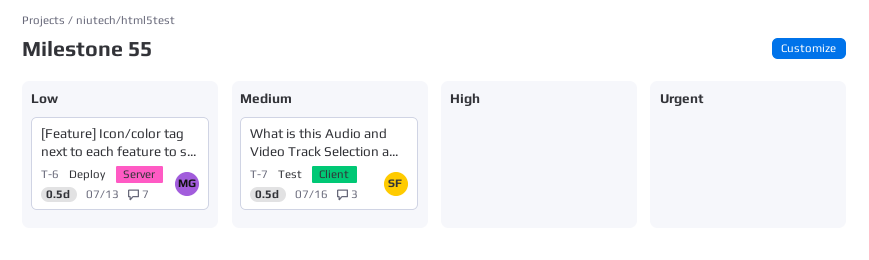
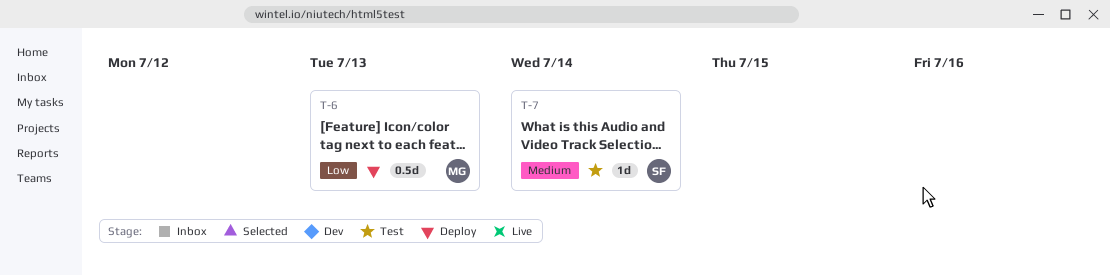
T-7, estimate: 0.5d -> 1d
T-7, due: Jul 16 -> Jul 14

